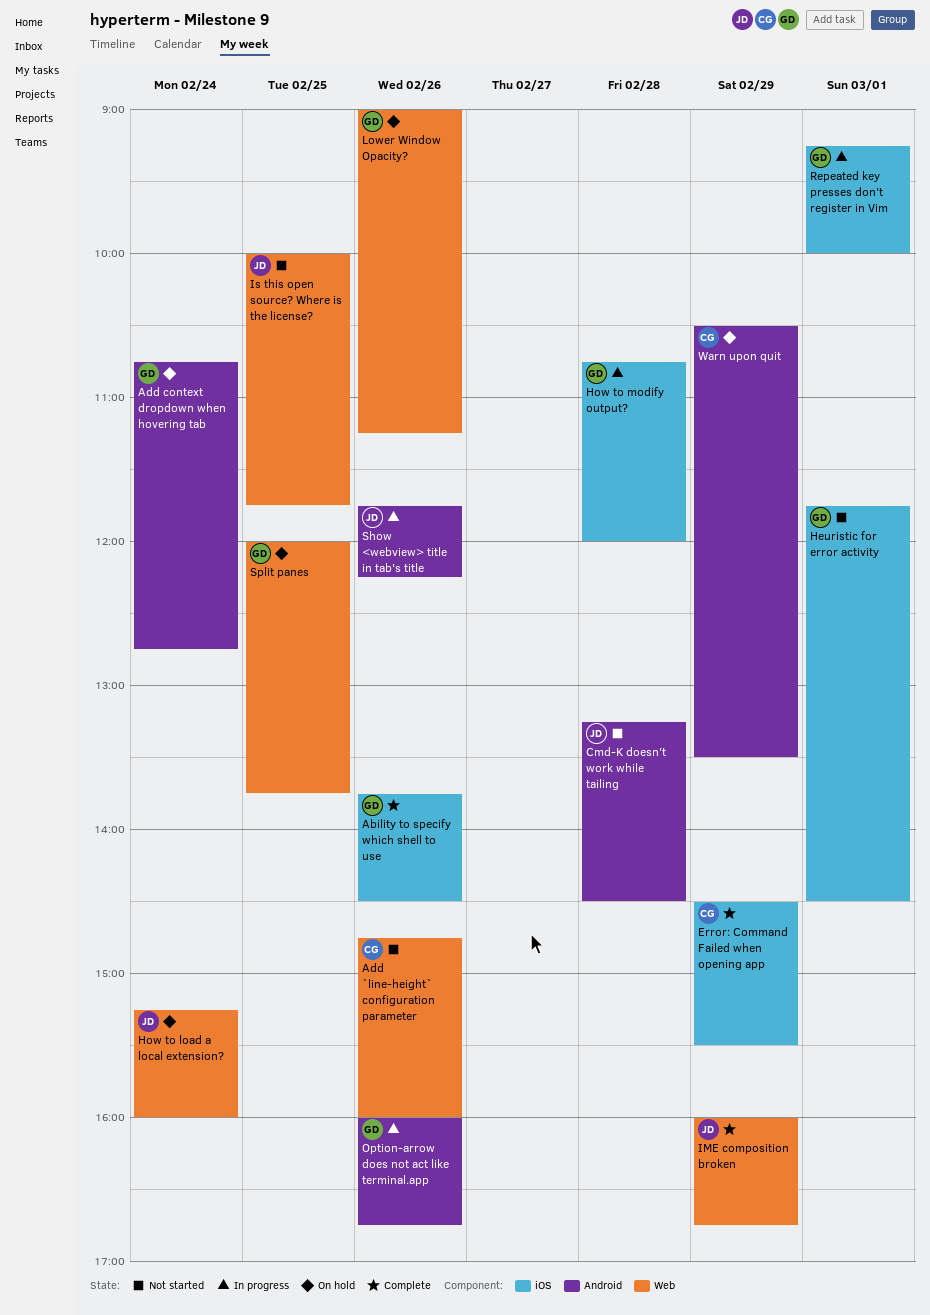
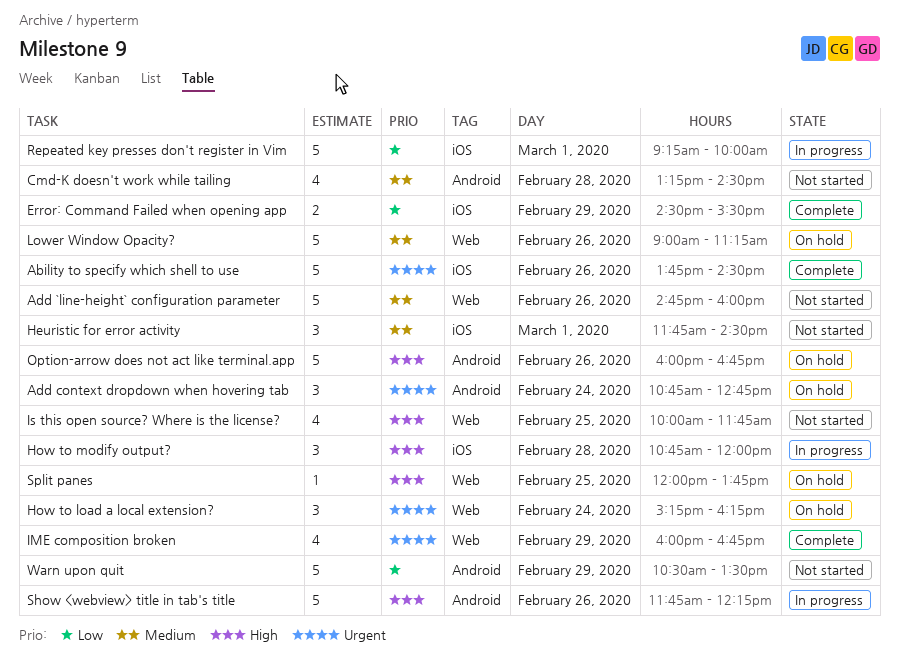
How to load a local extension?, ends: 16:00 -> 16:15
Option-arrow does not act like terminal.app, status: In progress -> On hold
Warn upon quit, status: On hold -> Not started

